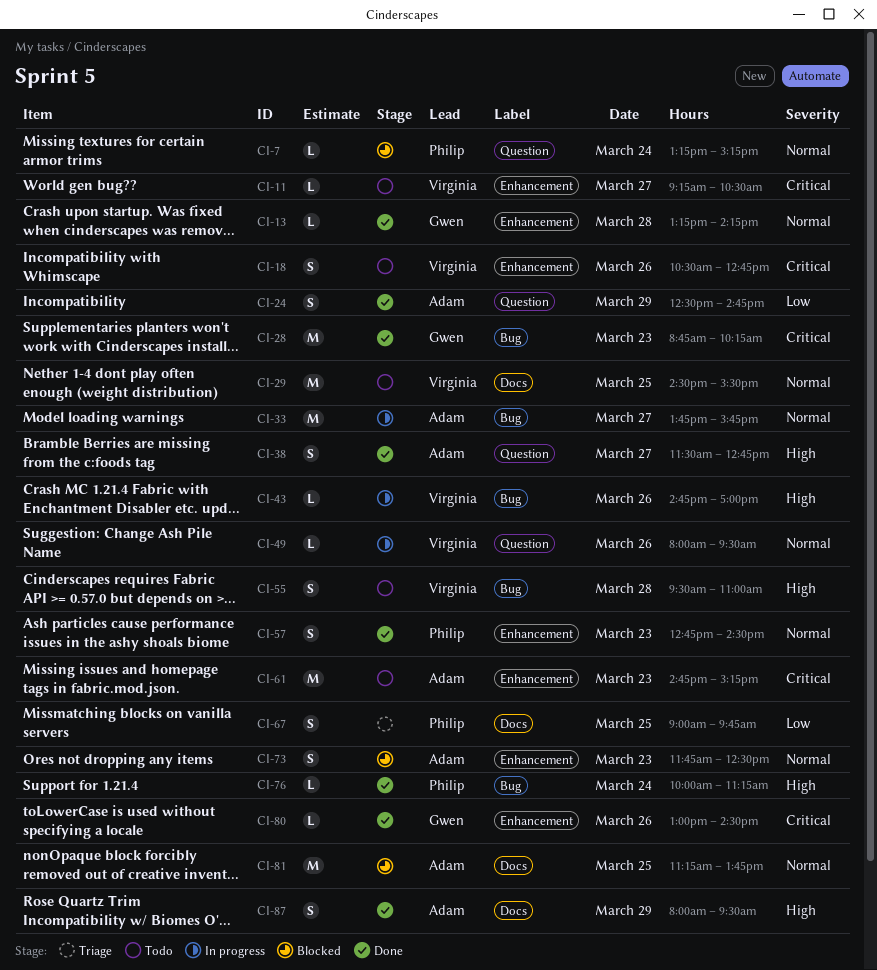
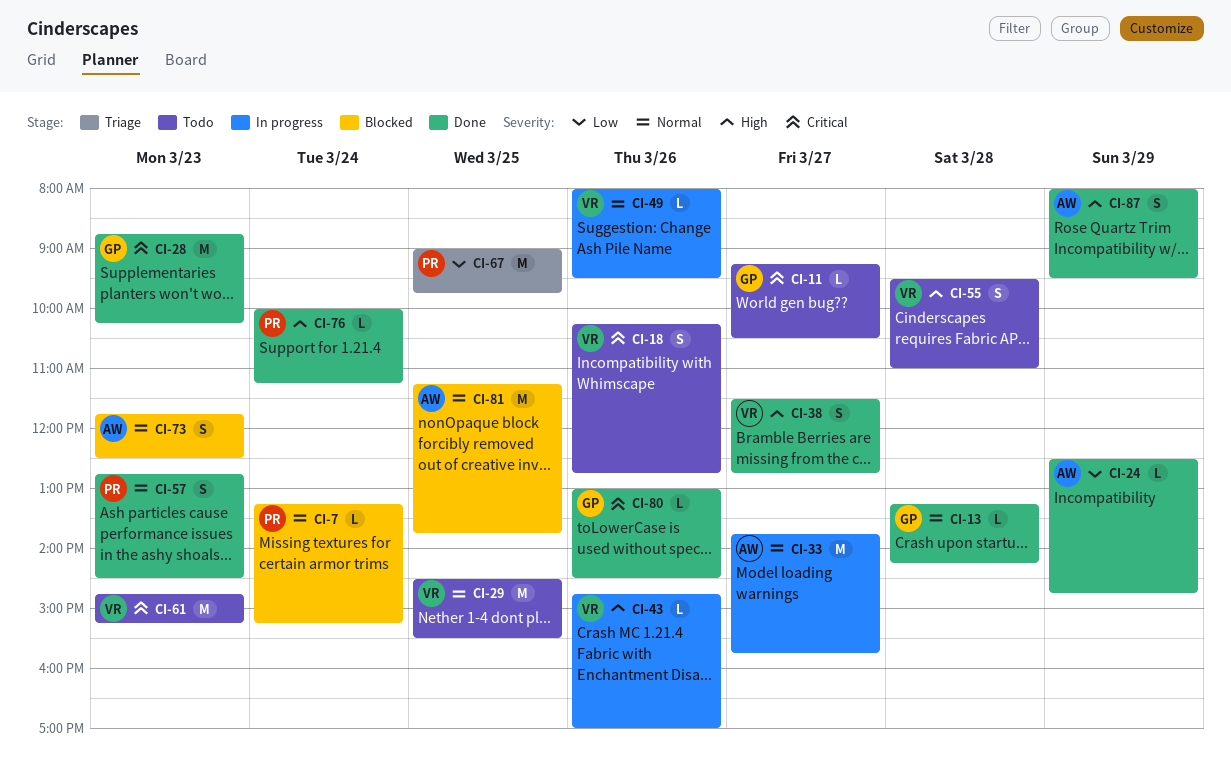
CI-11, owner: Virginia -> Gwen
CI-18, begins: 10:30 -> 10:15
CI-24, estimate: S -> L
CI-38, owner: Adam -> Virginia
CI-61, owner: Adam -> Virginia
CI-67, estimate: S -> M

